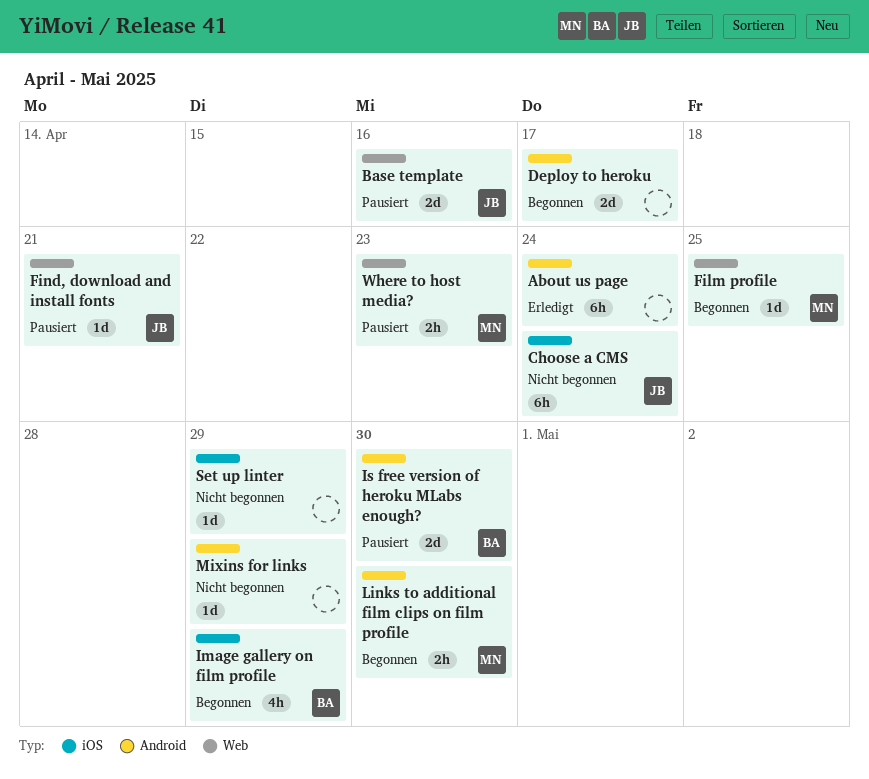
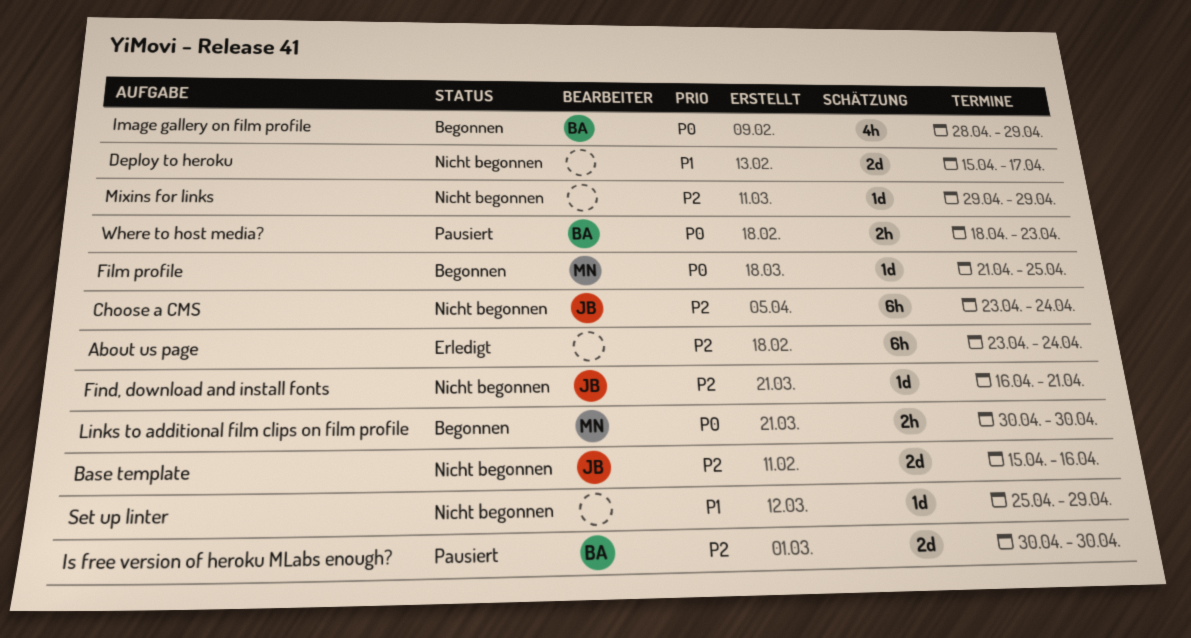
Base template, status: Pausiert -> Nicht begonnen
Deploy to heroku, status: Begonnen -> Nicht begonnen
Find, download and install fonts, status: Pausiert -> Nicht begonnen
Where to host media?, owner: MN -> BA

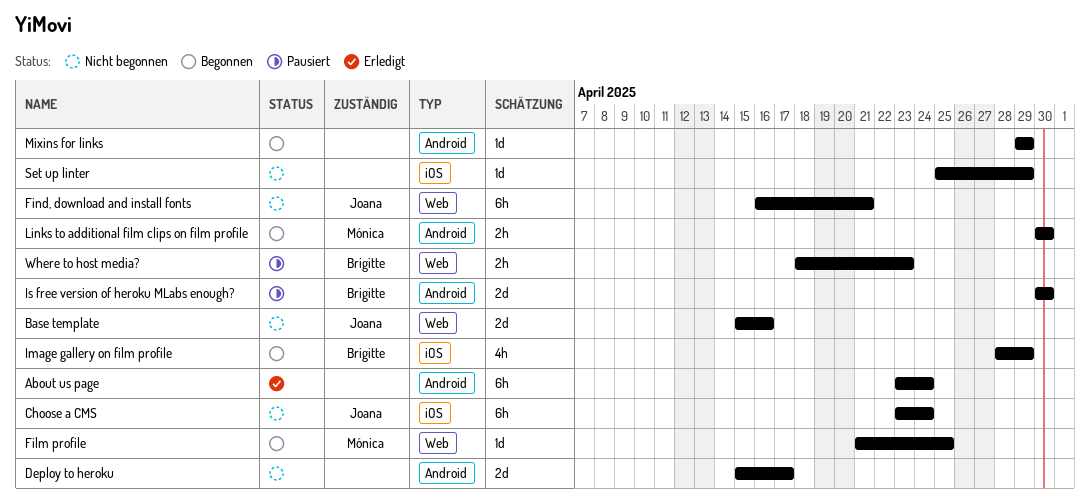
Find, download and install fonts, estimate: 1d -> 6h
Mixins for links, status: Nicht begonnen -> Begonnen

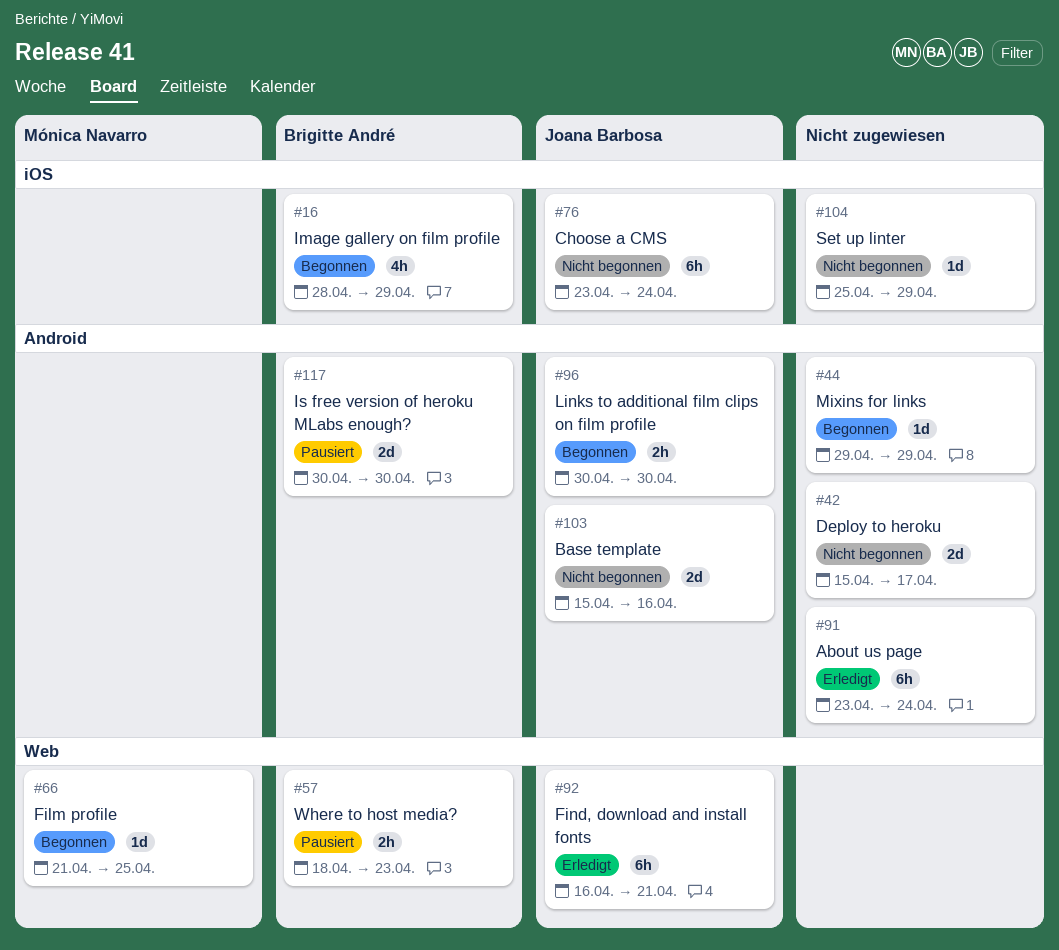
Base template, label: Web -> Android
Find, download and install fonts, status: Nicht begonnen -> Erledigt
Links to additional film clips on film profile, owner: Mónica Navarro -> Joana Barbosa

